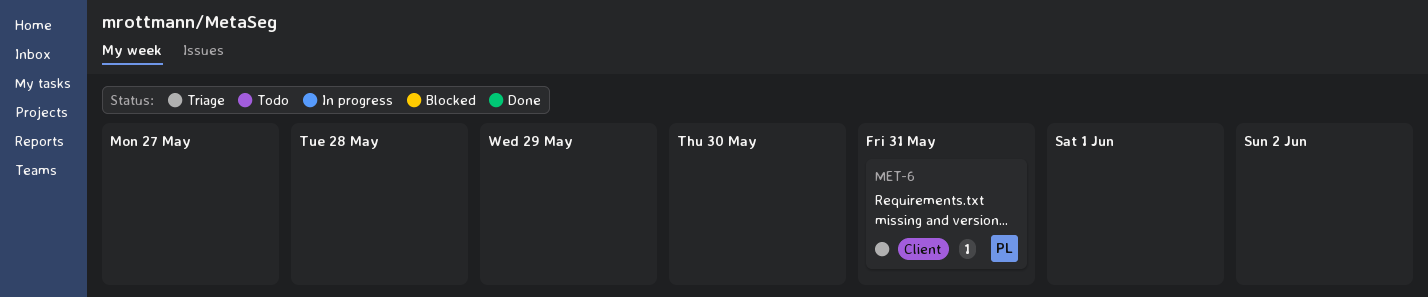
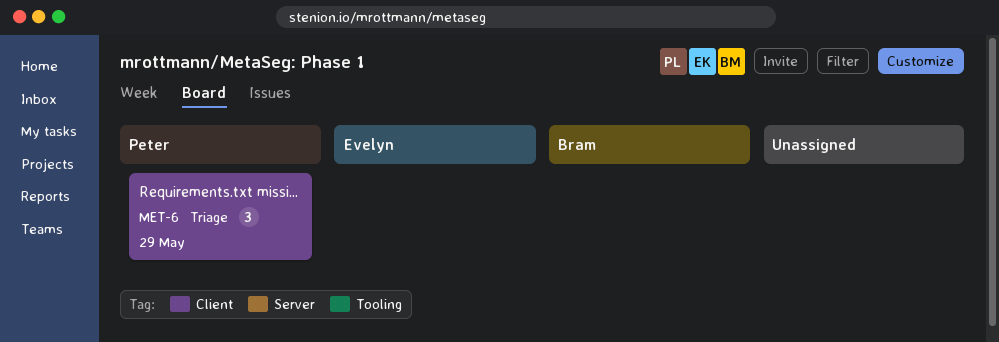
MET-6, estimate: 1 -> 3
MET-6, due: May 31 -> May 29

